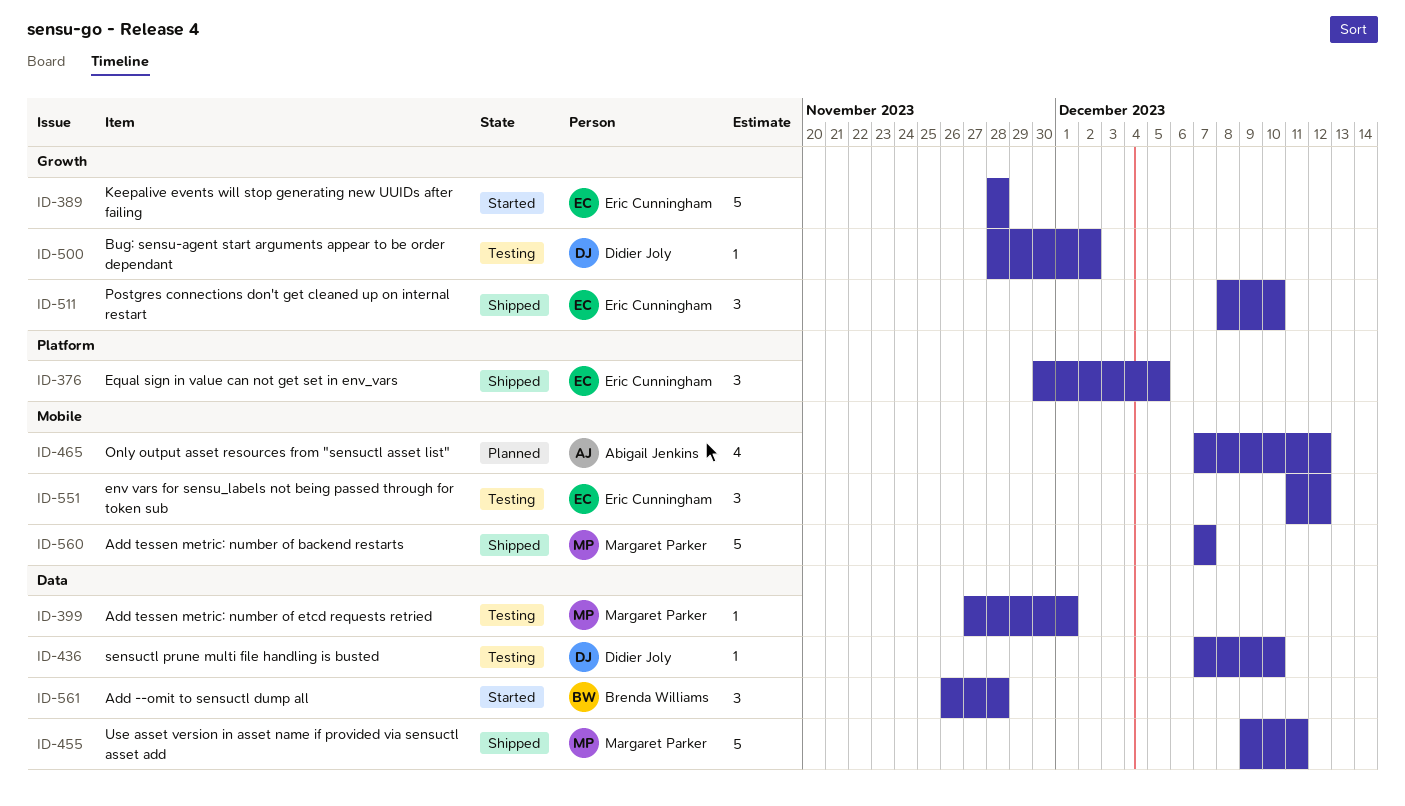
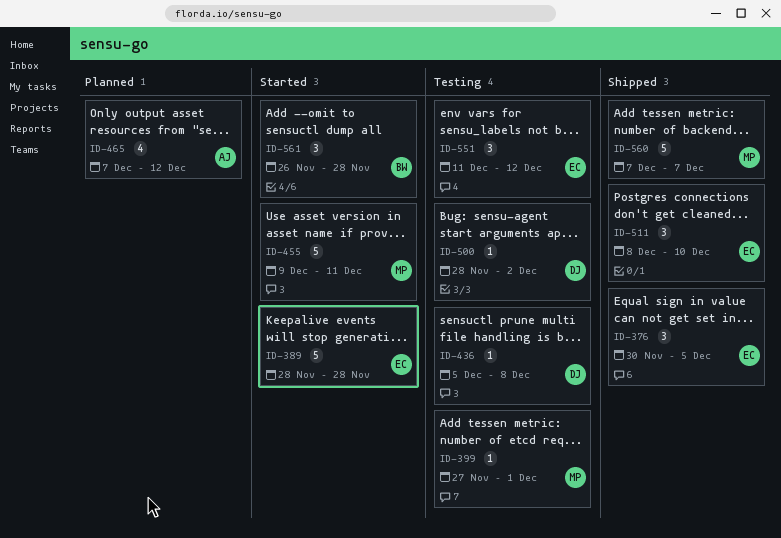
ID-436, start: Dec 7 -> Dec 5
ID-436, due: Dec 10 -> Dec 8
ID-455, status: Shipped -> Started

